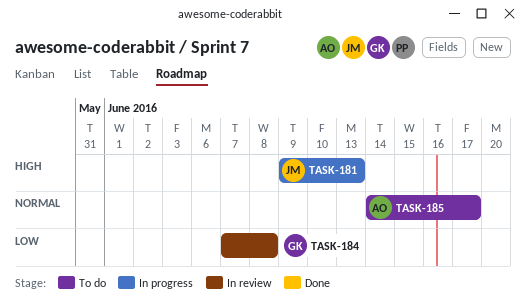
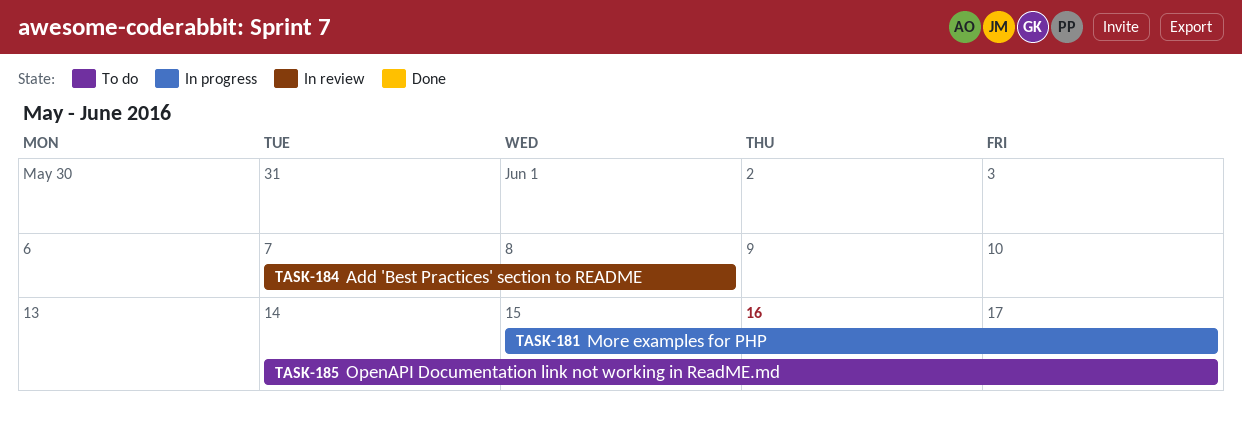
TASK-181, start: Jun 9 -> Jun 15
TASK-181, due: Jun 13 -> Jun 17

